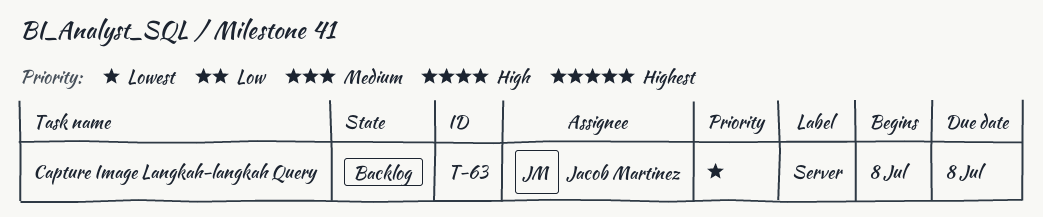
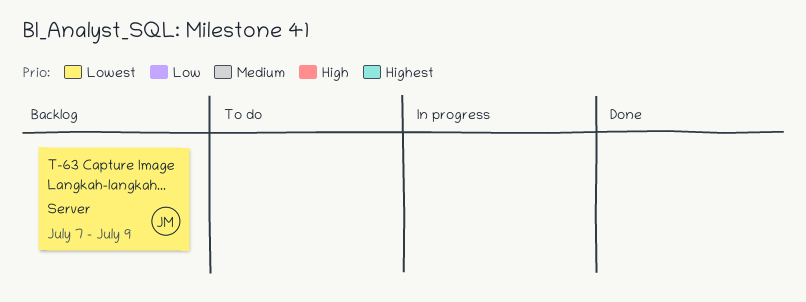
T-63, start: Jul 8 -> Jul 7
T-63, due: Jul 8 -> Jul 9

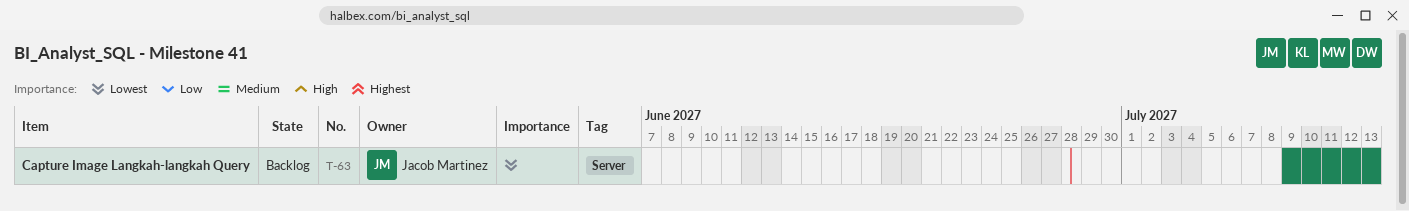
T-63, start: Jul 7 -> Jul 9
T-63, due: Jul 9 -> Jul 13

